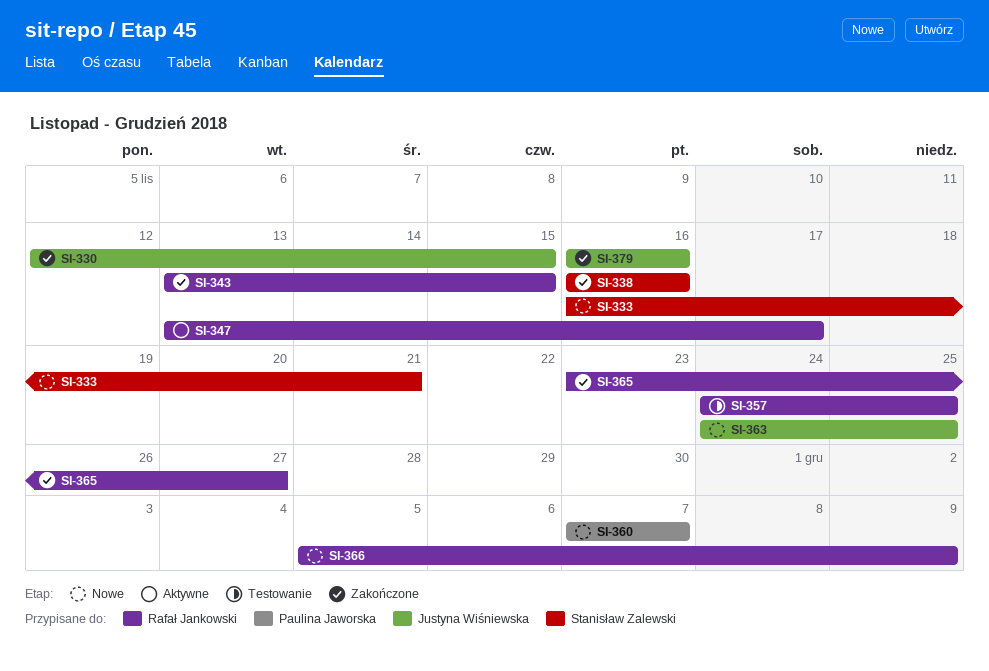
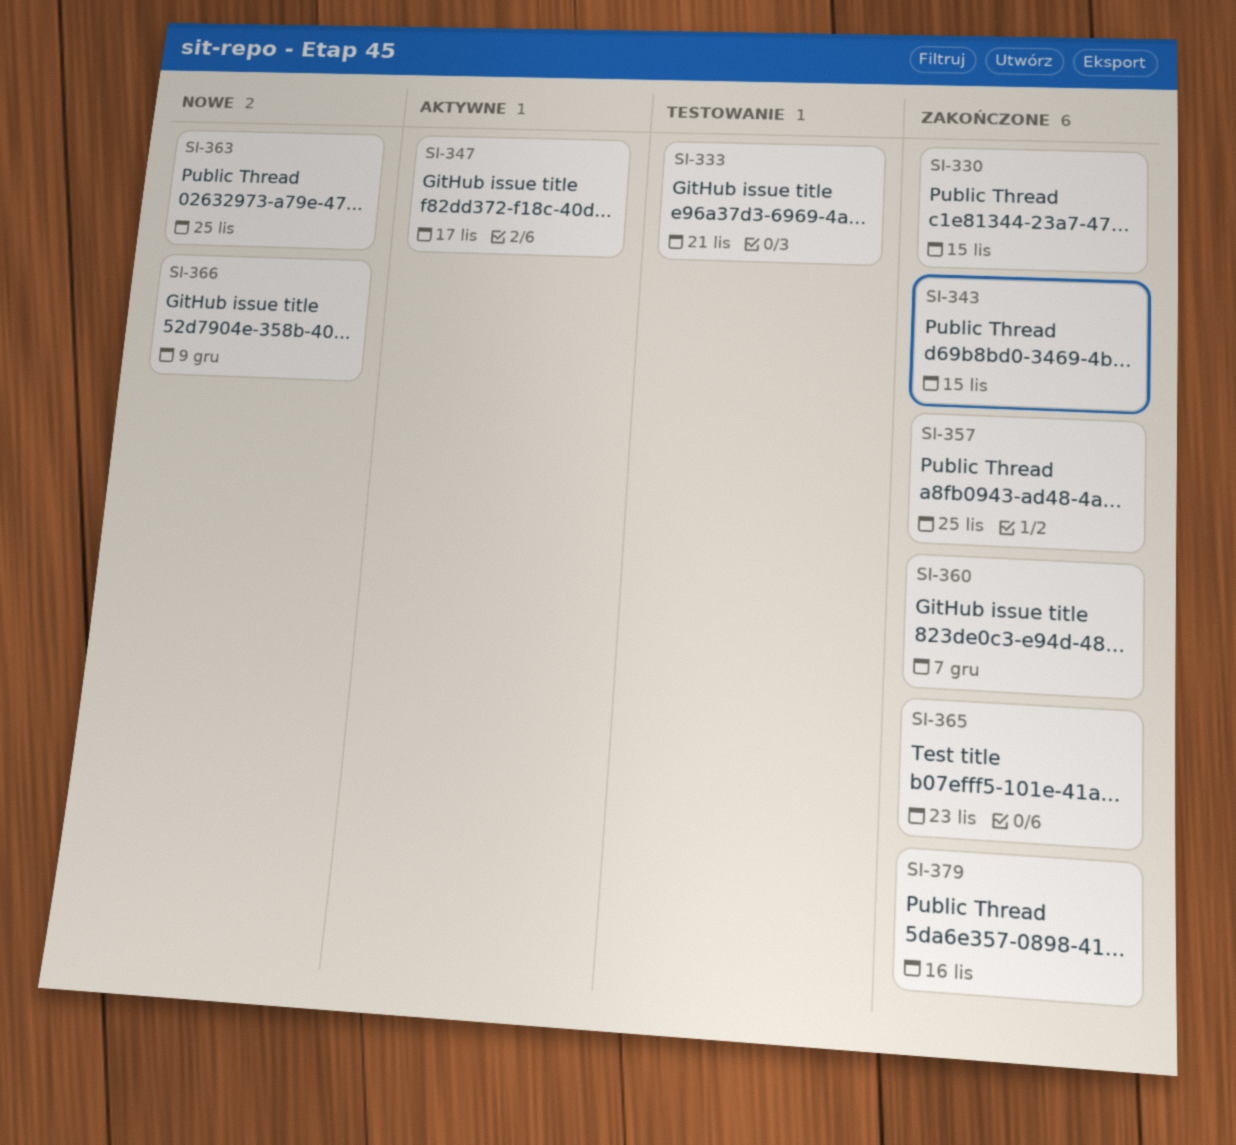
SI-333, status: Nowe -> Testowanie
SI-338: present -> none
SI-357, status: Testowanie -> Zakończone
SI-360, status: Nowe -> Zakończone
SI-365, due: Nov 27 -> Nov 23

